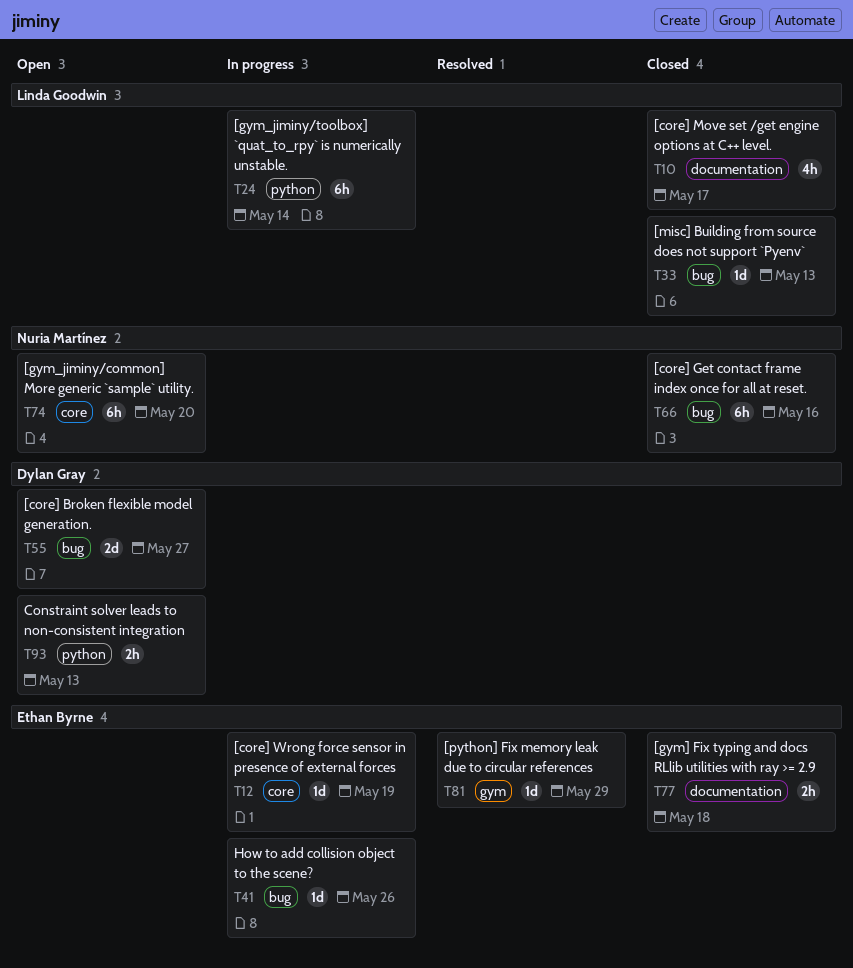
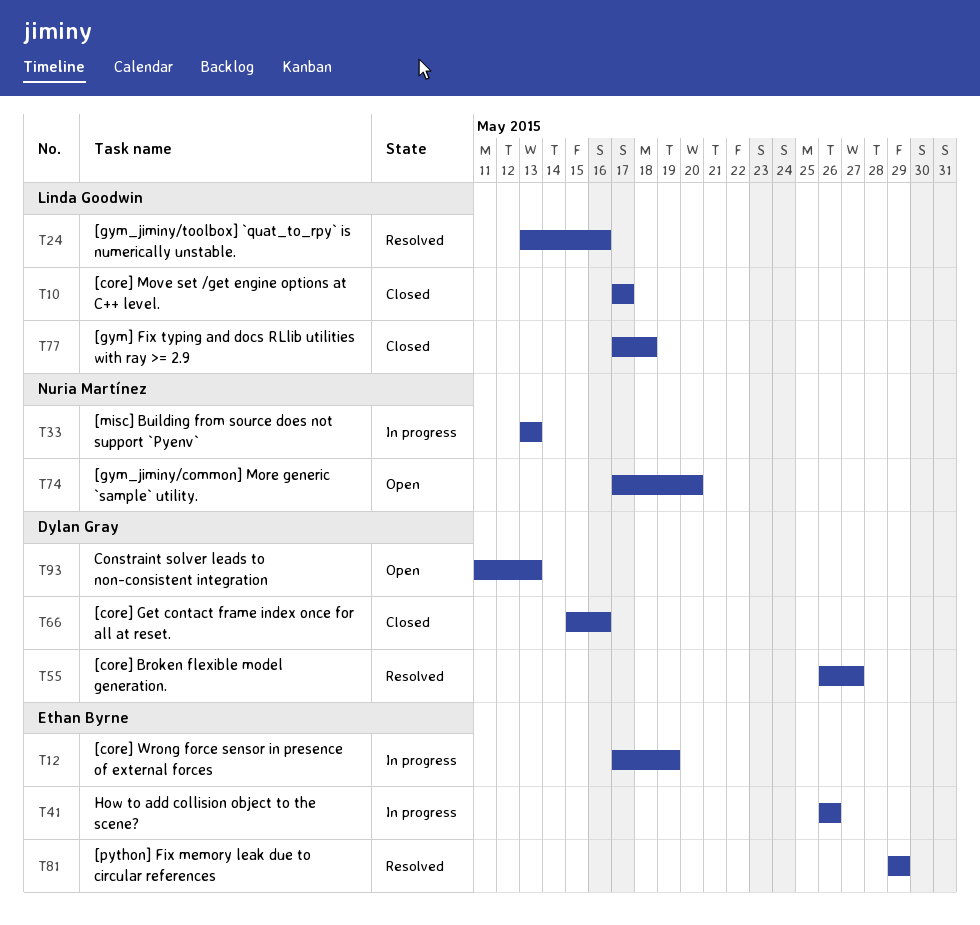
T24, status: In progress -> Resolved
T24, due: May 14 -> May 16
T33, status: Closed -> In progress
T33, owner: Linda Goodwin -> Nuria Martínez
T55, status: Open -> Resolved
T66, owner: Nuria Martínez -> Dylan Gray
T77, owner: Ethan Byrne -> Linda Goodwin

